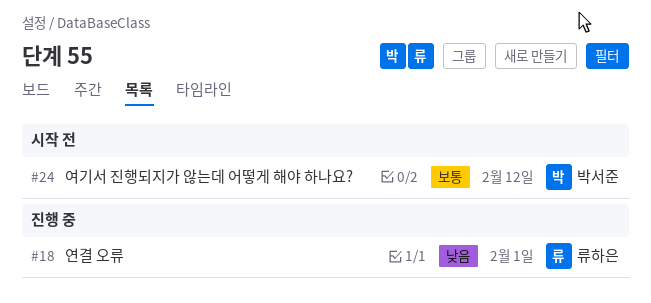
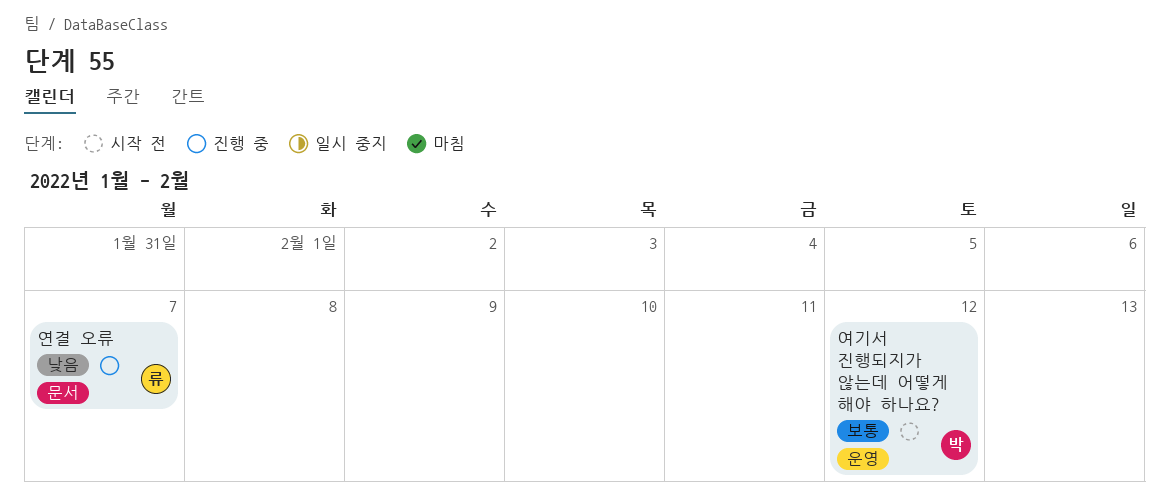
연결 오류, due: Feb 1 -> Feb 7

